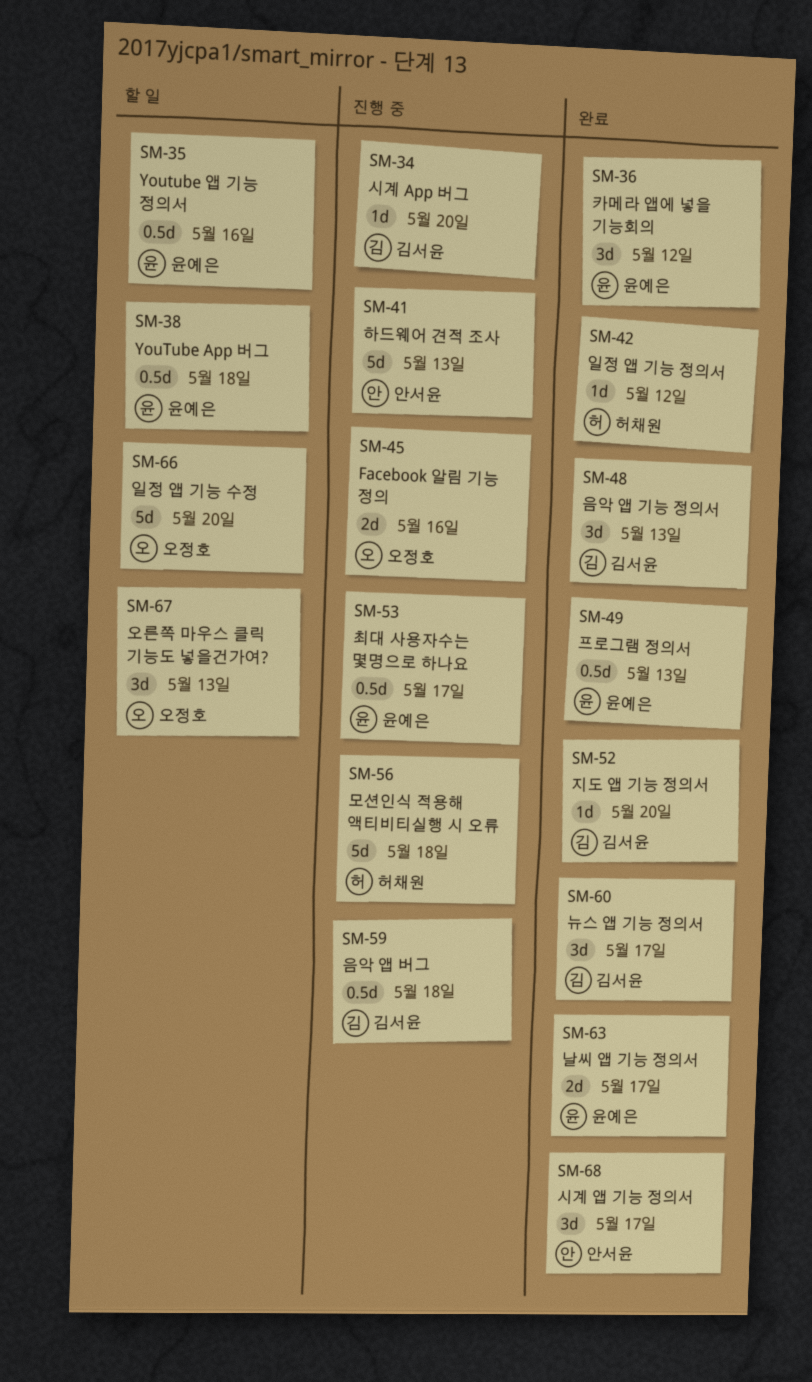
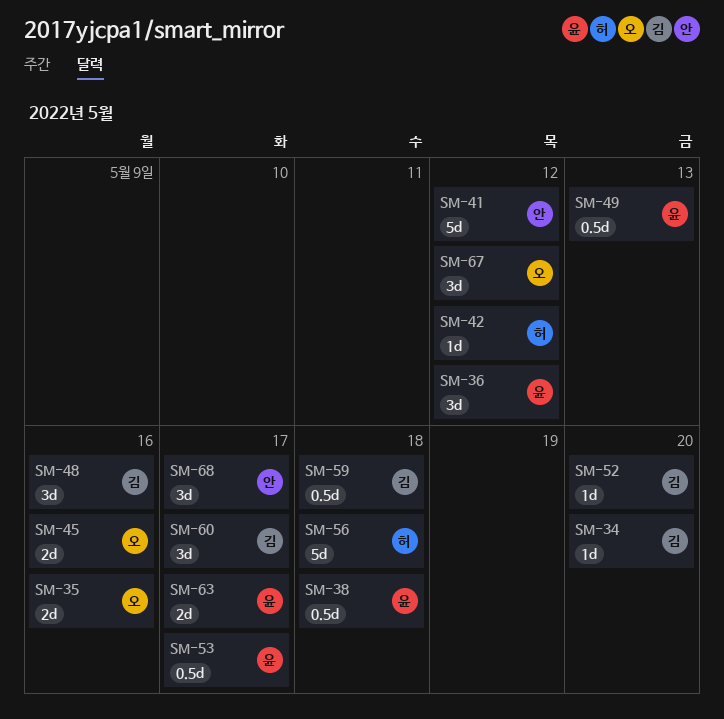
SM-35, owner: 윤예은 -> 오정호
SM-35, estimate: 0.5d -> 2d
SM-41, due: May 13 -> May 12
SM-48, due: May 13 -> May 16
SM-66: present -> none
SM-67, due: May 13 -> May 12

